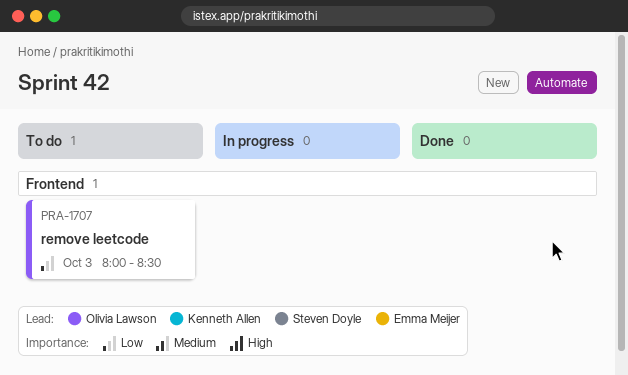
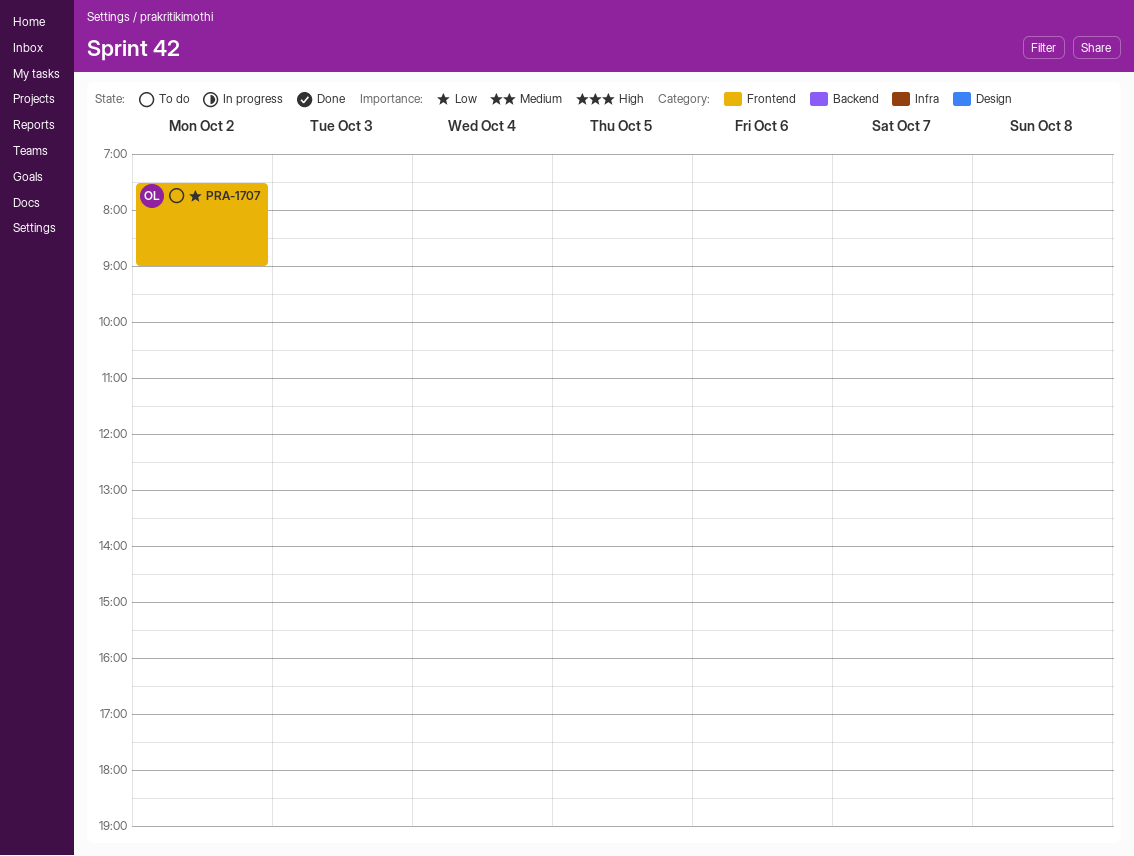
PRA-1707, day: Oct 3 -> Oct 2
PRA-1707, begins: 08:00 -> 07:30
PRA-1707, ends: 08:30 -> 09:00

